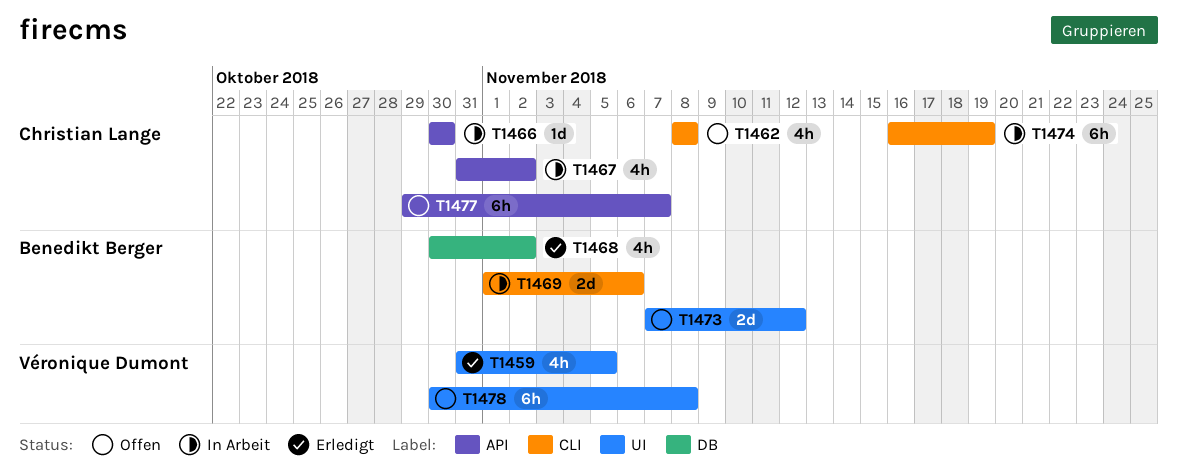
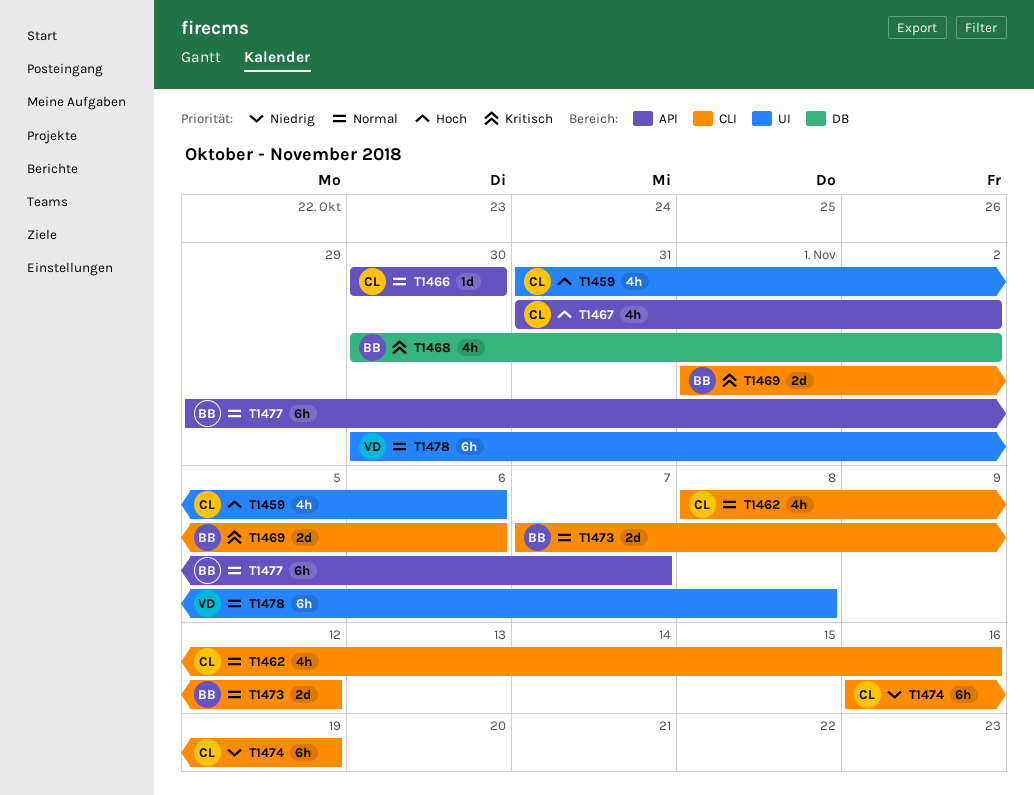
T1459, owner: Véronique Dumont -> Christian Lange
T1459, due: Nov 5 -> Nov 6
T1462, due: Nov 8 -> Nov 16
T1473, label: UI -> CLI
T1477, owner: Christian Lange -> Benedikt Berger

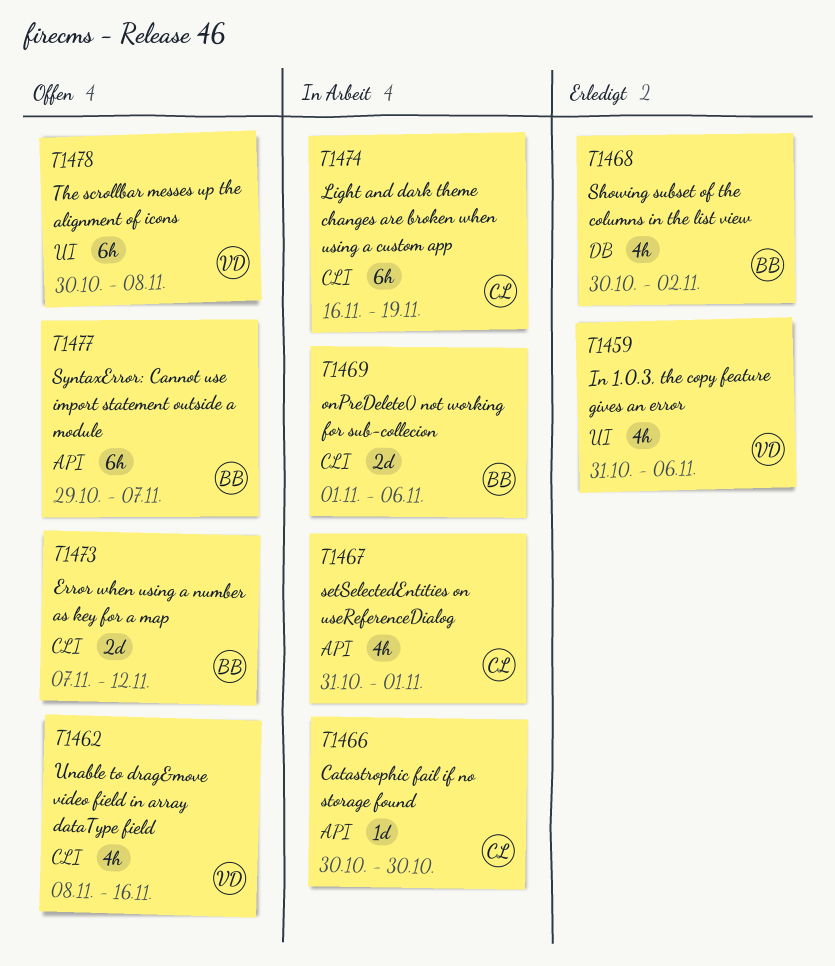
T1459, owner: CL -> VD
T1462, owner: CL -> VD
T1467, due: Nov 2 -> Nov 1

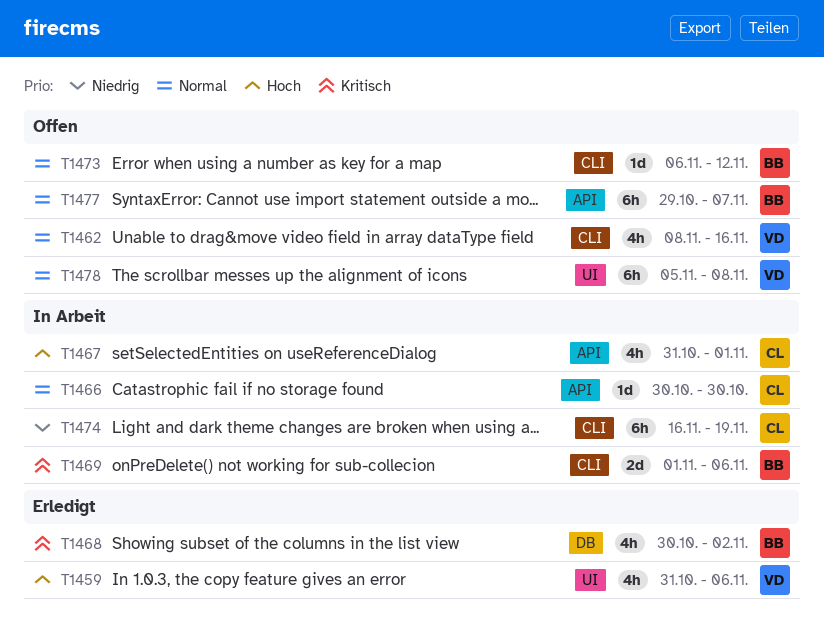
T1473, estimate: 2d -> 1d
T1473, start: Nov 7 -> Nov 6
T1478, start: Oct 30 -> Nov 5

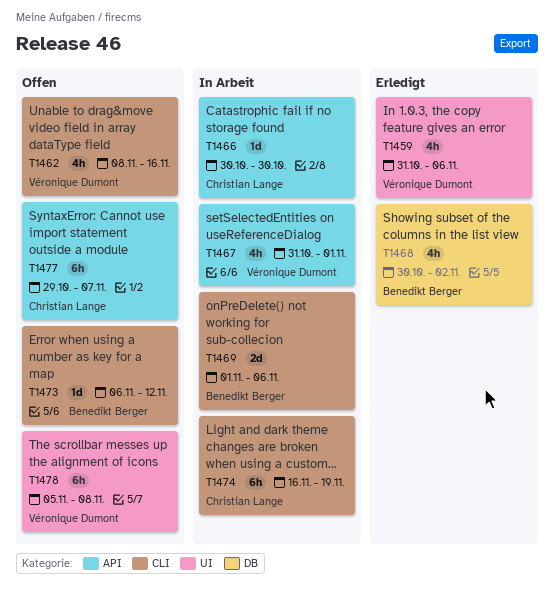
T1467, owner: Christian Lange -> Véronique Dumont
T1477, owner: Benedikt Berger -> Christian Lange

